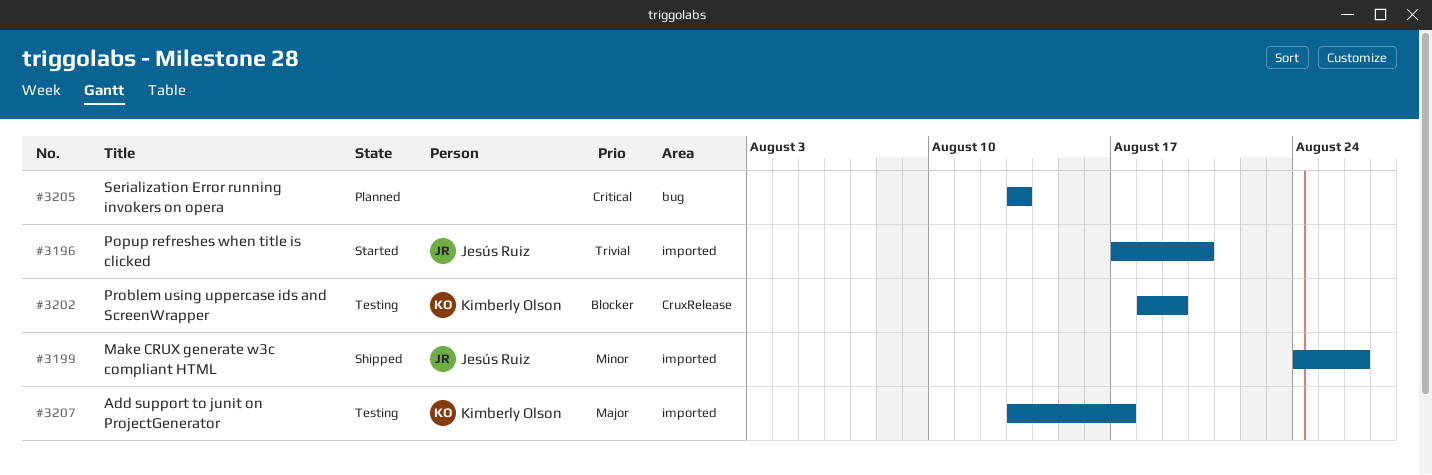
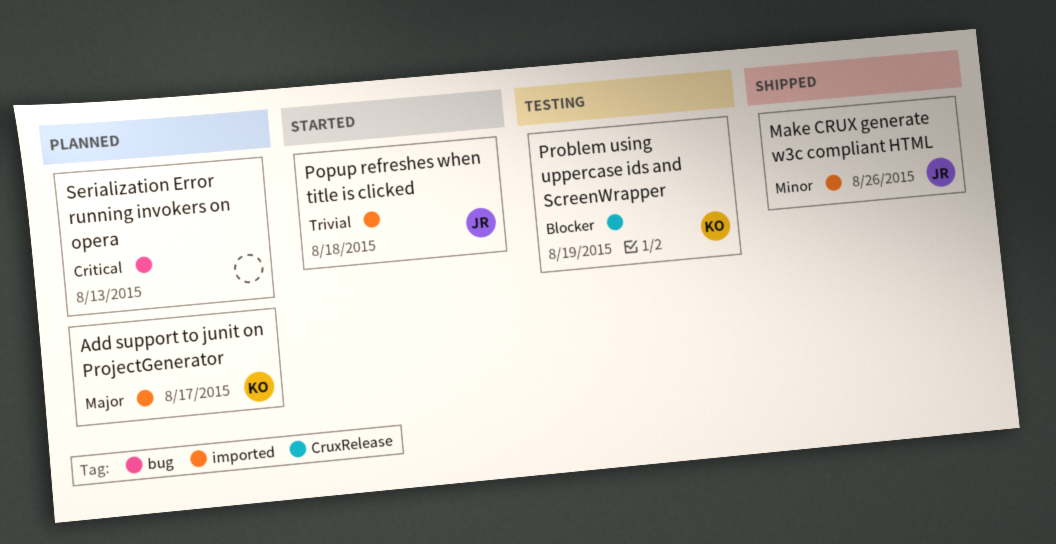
Add support to junit on ProjectGenerator, status: Testing -> Planned
Popup refreshes when title is clicked, due: Aug 20 -> Aug 18

